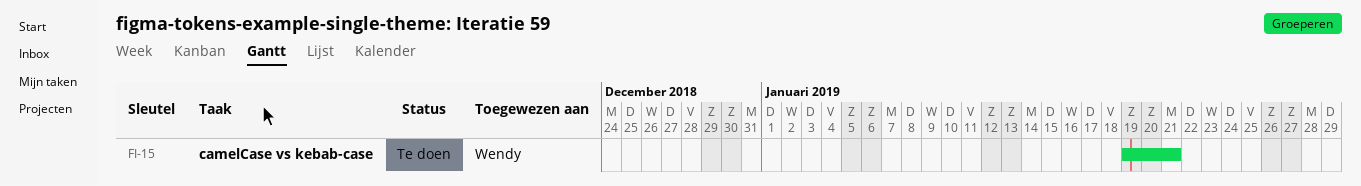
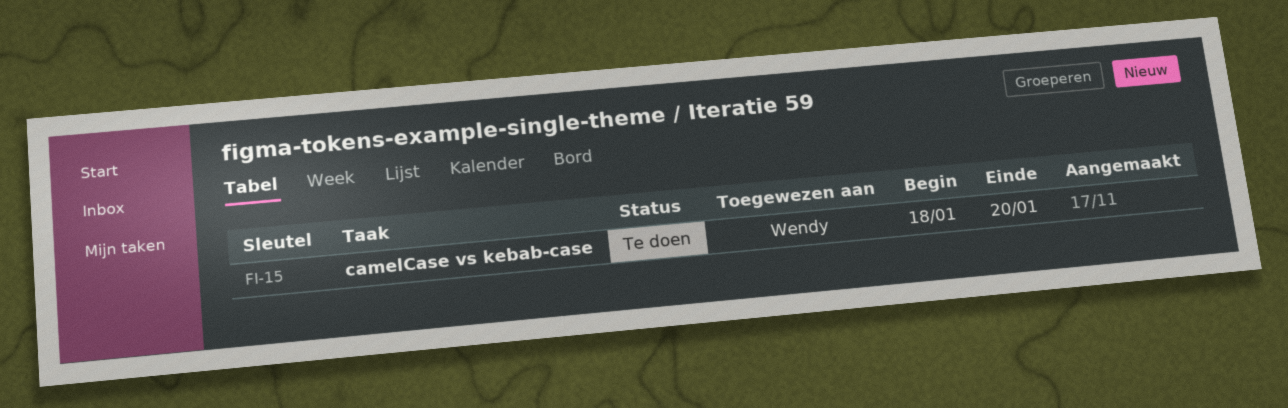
FI-15, start: Jan 19 -> Jan 18
FI-15, due: Jan 21 -> Jan 20

